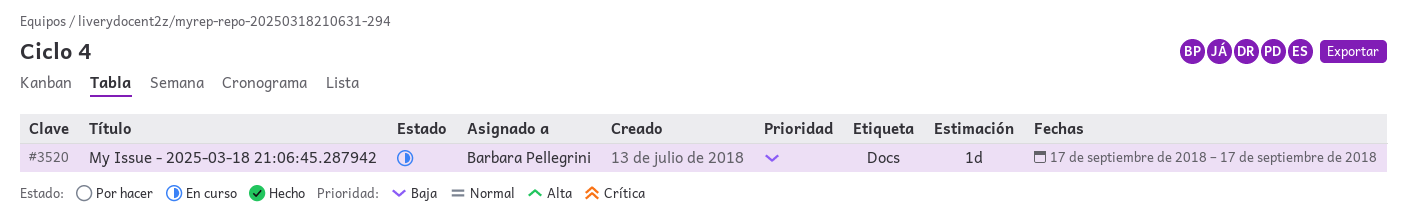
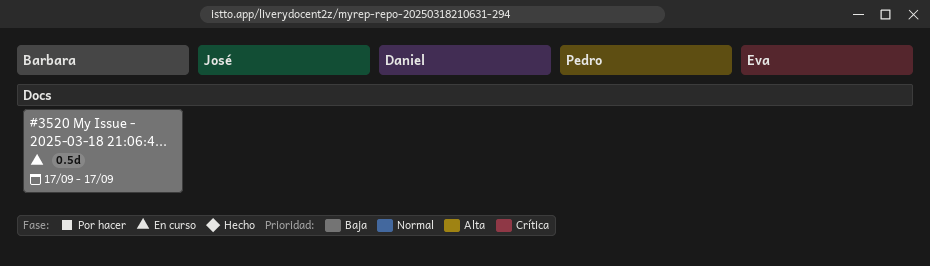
#3520, estimate: 1d -> 0.5d

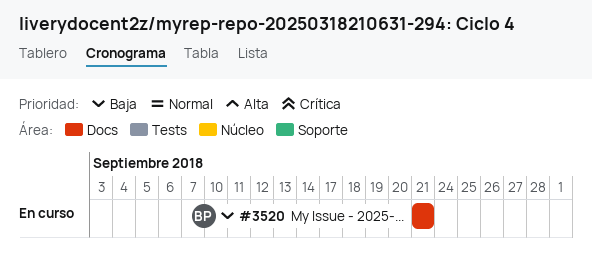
#3520, start: Sep 17 -> Sep 21
#3520, due: Sep 17 -> Sep 21

